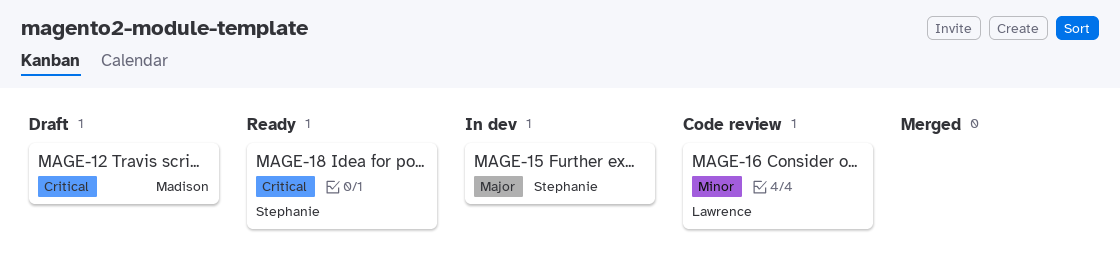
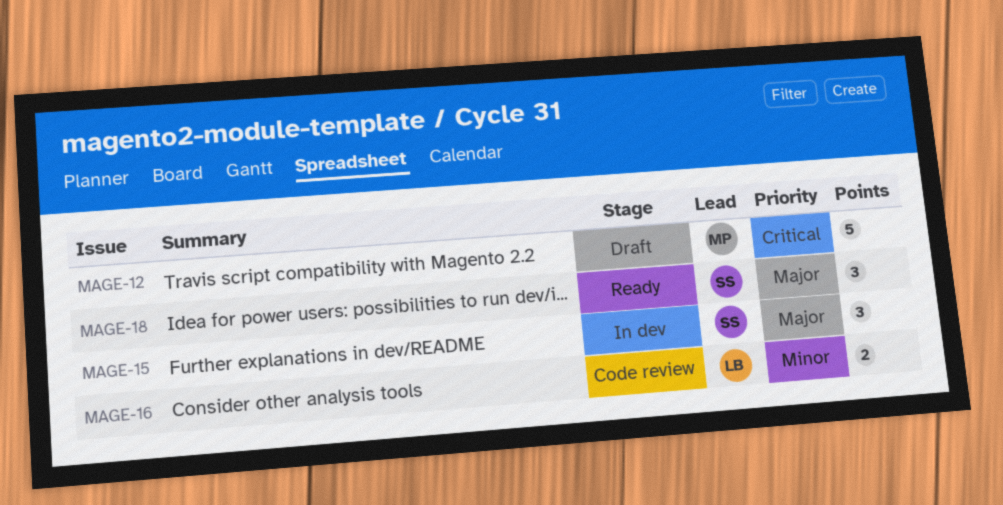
MAGE-18, priority: Critical -> Major

